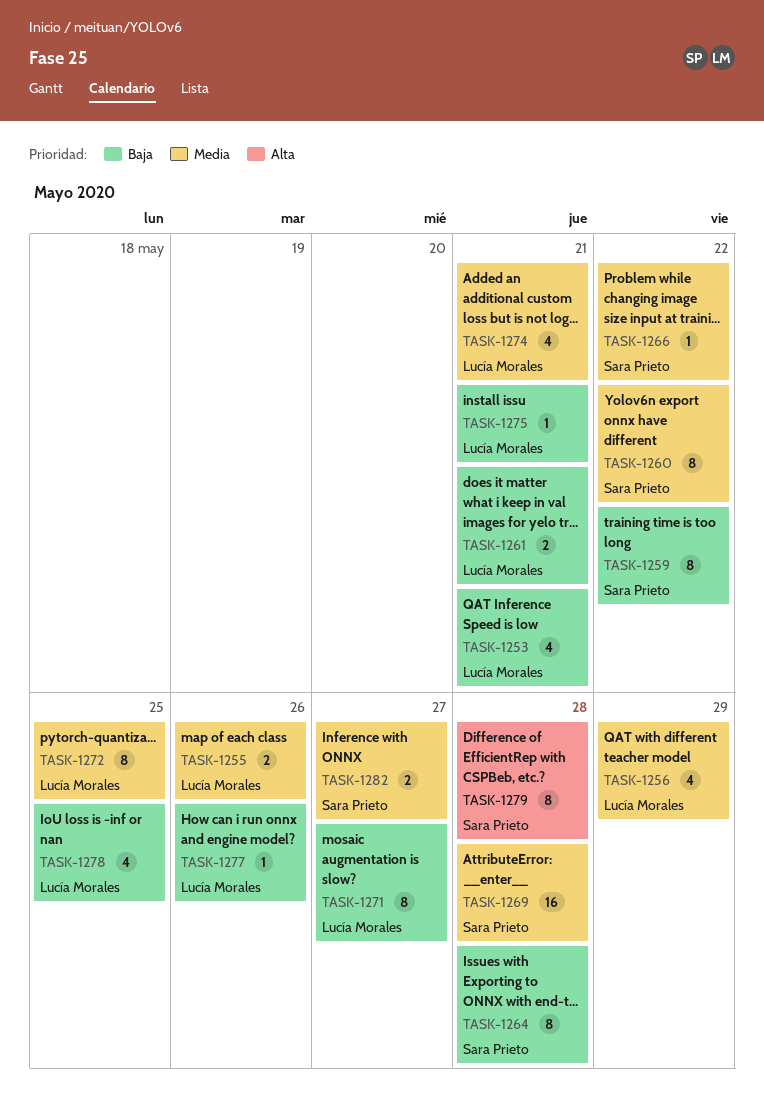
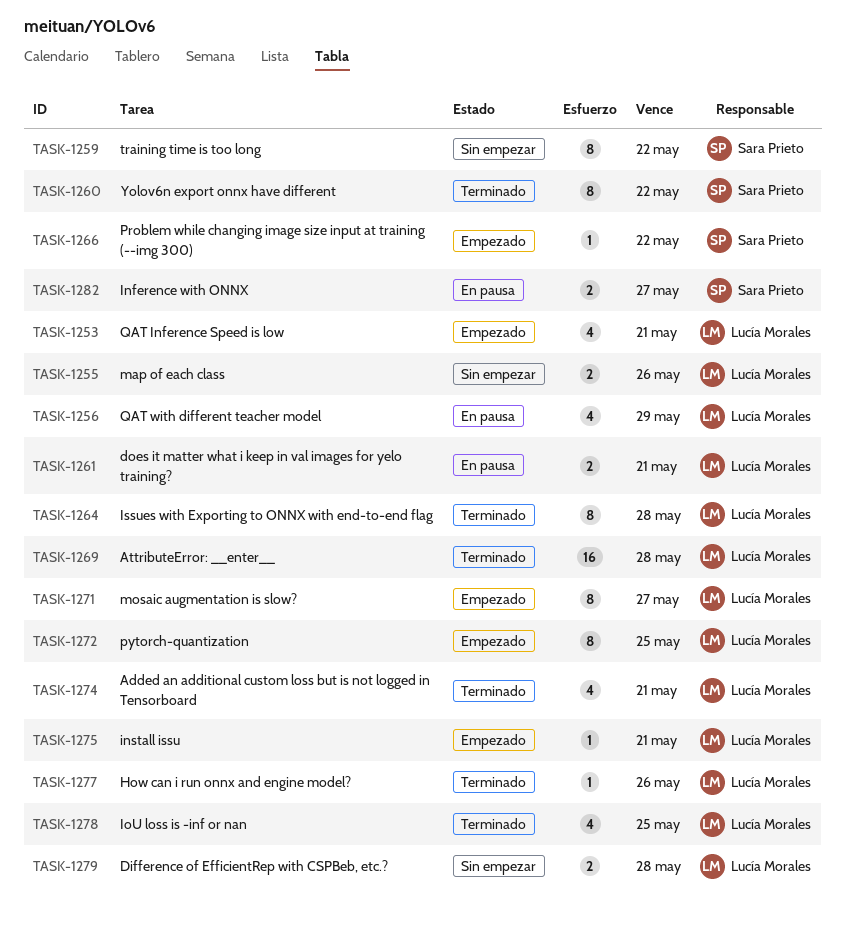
TASK-1264, owner: Sara Prieto -> Lucía Morales
TASK-1269, owner: Sara Prieto -> Lucía Morales
TASK-1279, owner: Sara Prieto -> Lucía Morales
TASK-1279, estimate: 8 -> 2

